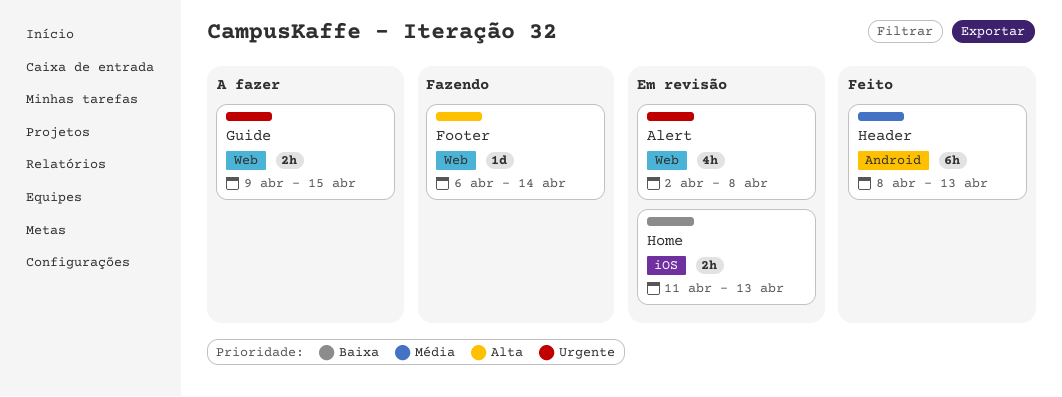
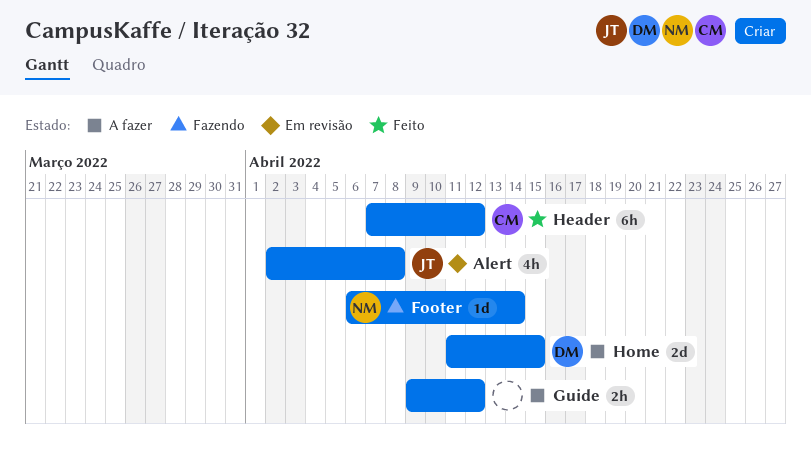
Guide, due: Apr 15 -> Apr 12
Header, start: Apr 8 -> Apr 7
Header, due: Apr 13 -> Apr 12
Home, status: Em revisão -> A fazer
Home, estimate: 2h -> 2d
Home, due: Apr 13 -> Apr 15

